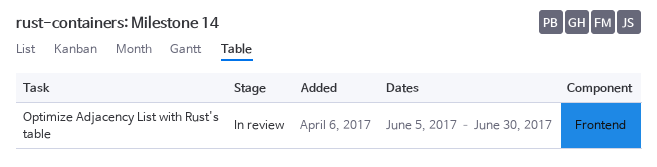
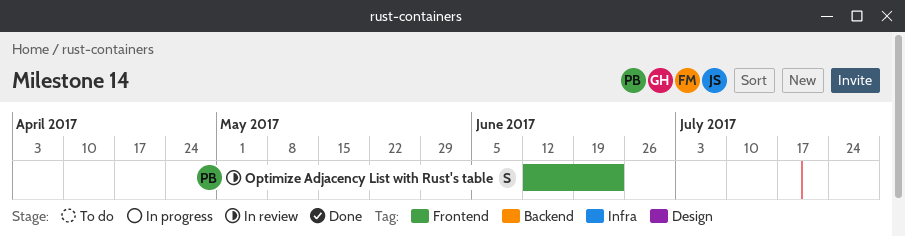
Optimize Adjacency List with Rust's table, start: Jun 5 -> Jun 12
Optimize Adjacency List with Rust's table, due: Jun 30 -> Jun 23

